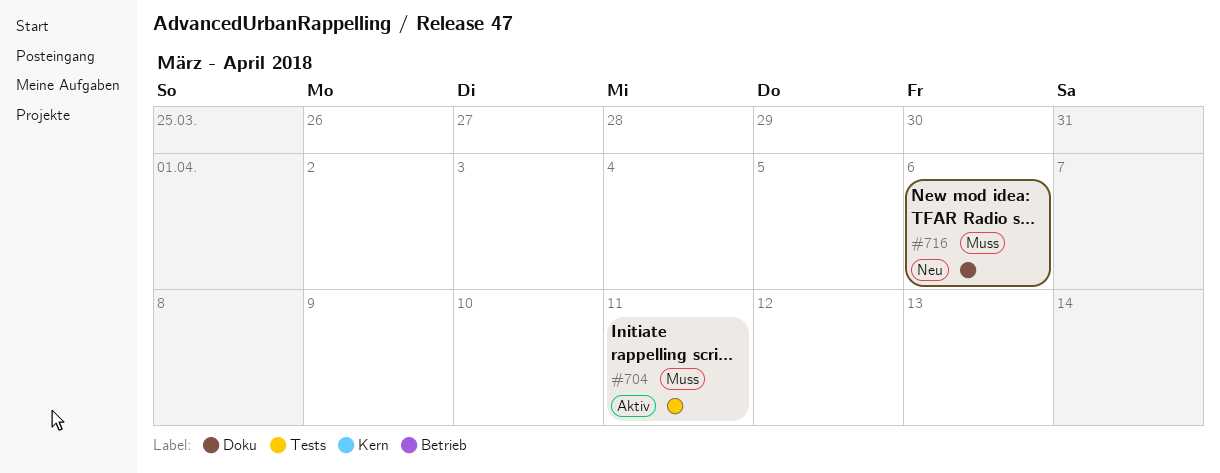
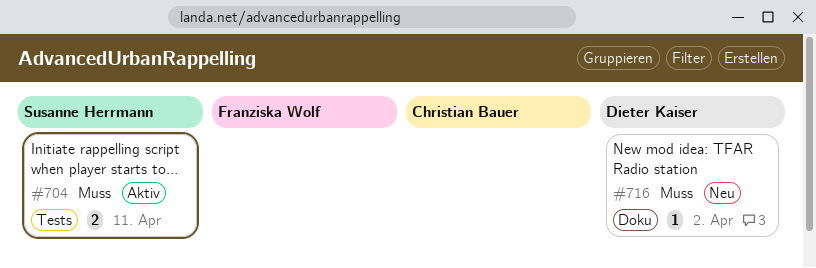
#716, due: Apr 6 -> Apr 2

